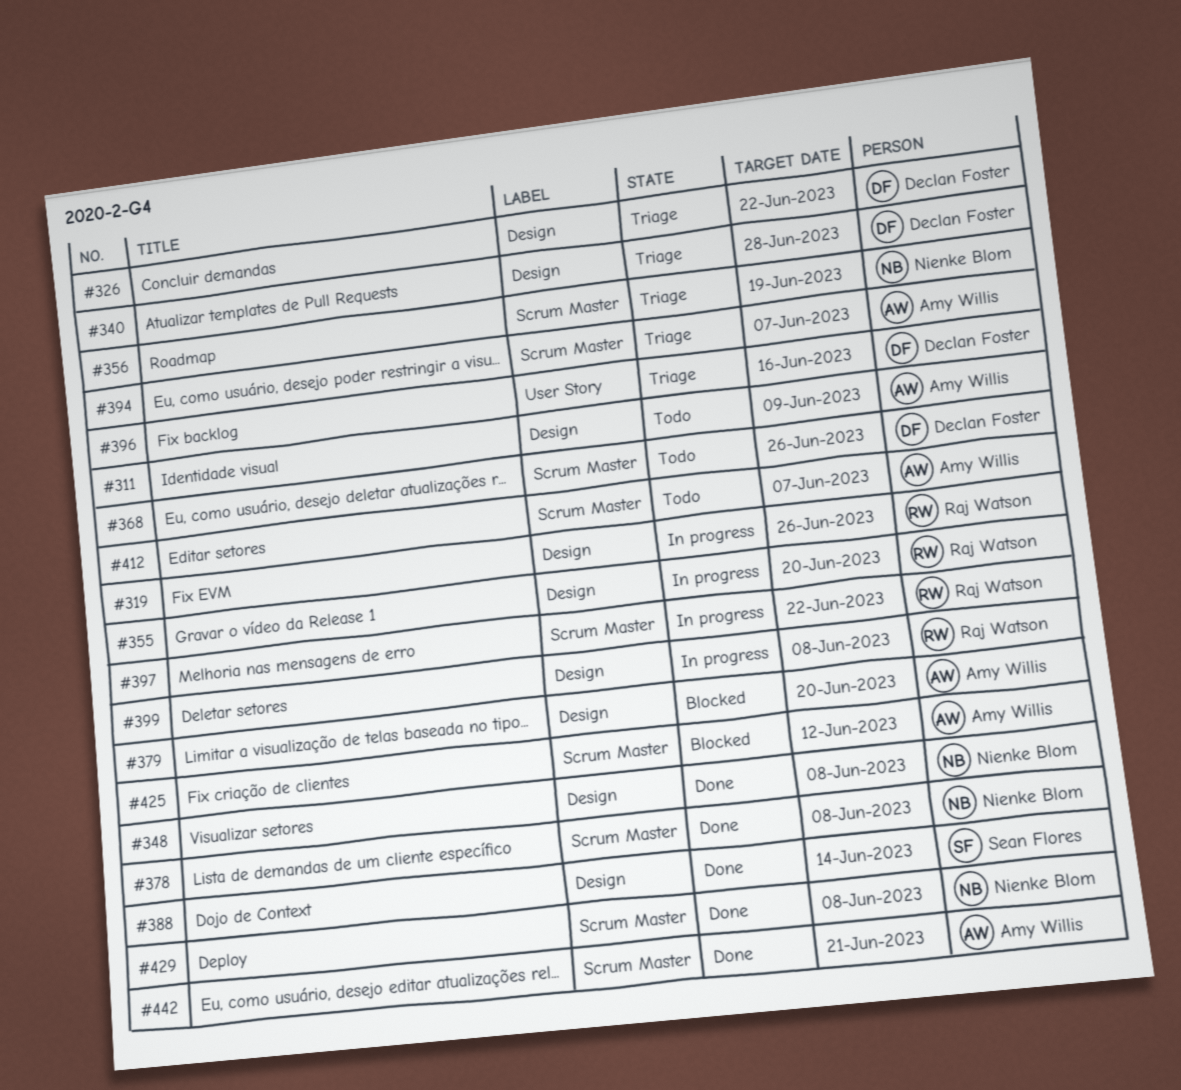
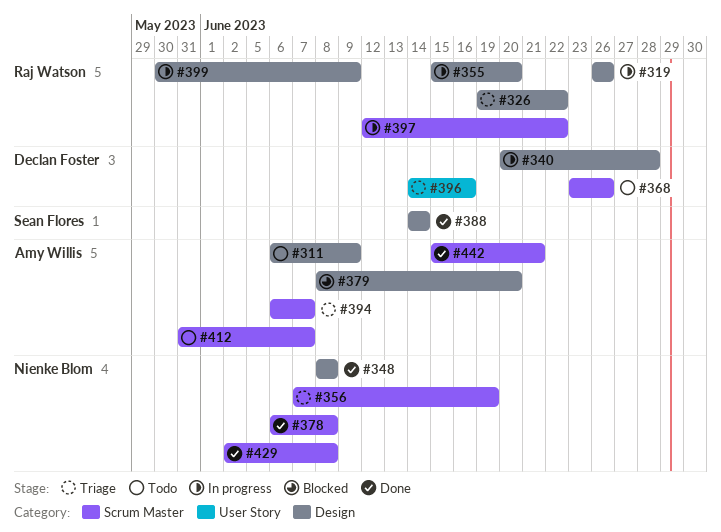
#326, owner: Declan Foster -> Raj Watson
#340, status: Triage -> In progress
#399, due: Jun 8 -> Jun 9
#425: present -> none

